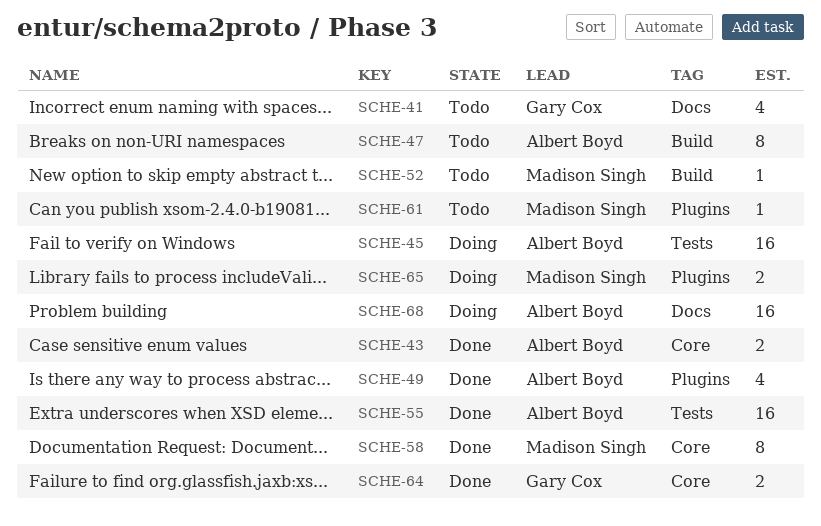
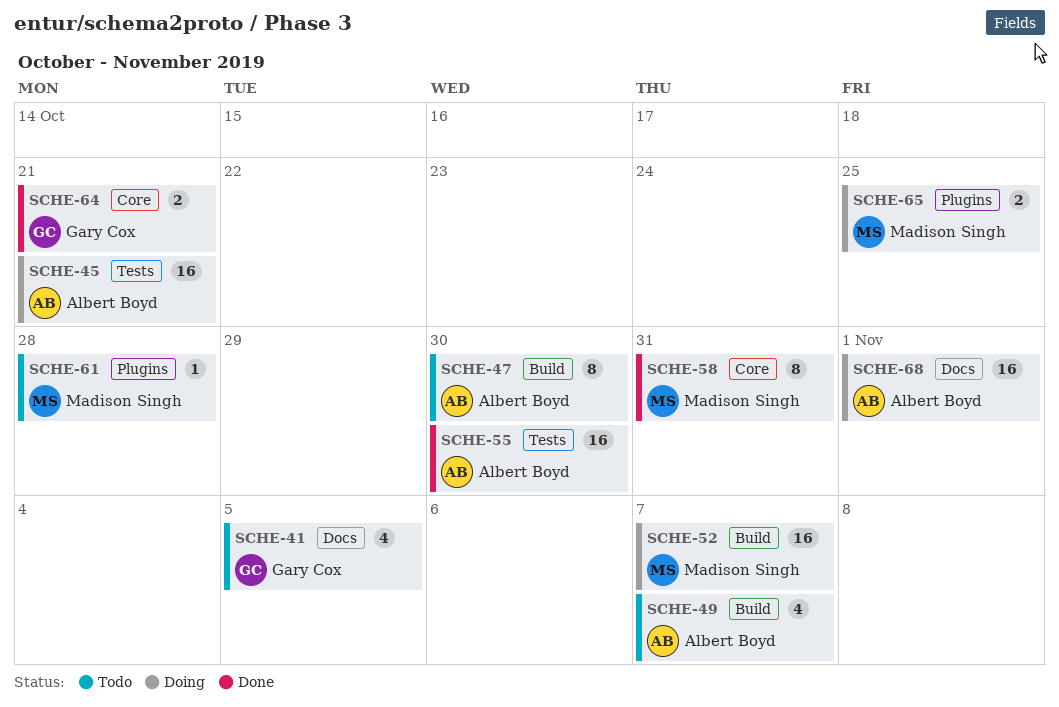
SCHE-43: present -> none
SCHE-49, status: Done -> Todo
SCHE-49, label: Plugins -> Build
SCHE-52, status: Todo -> Doing
SCHE-52, estimate: 1 -> 16

